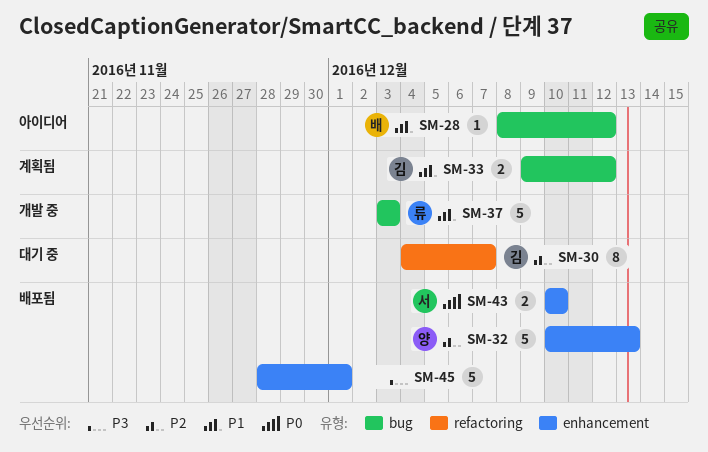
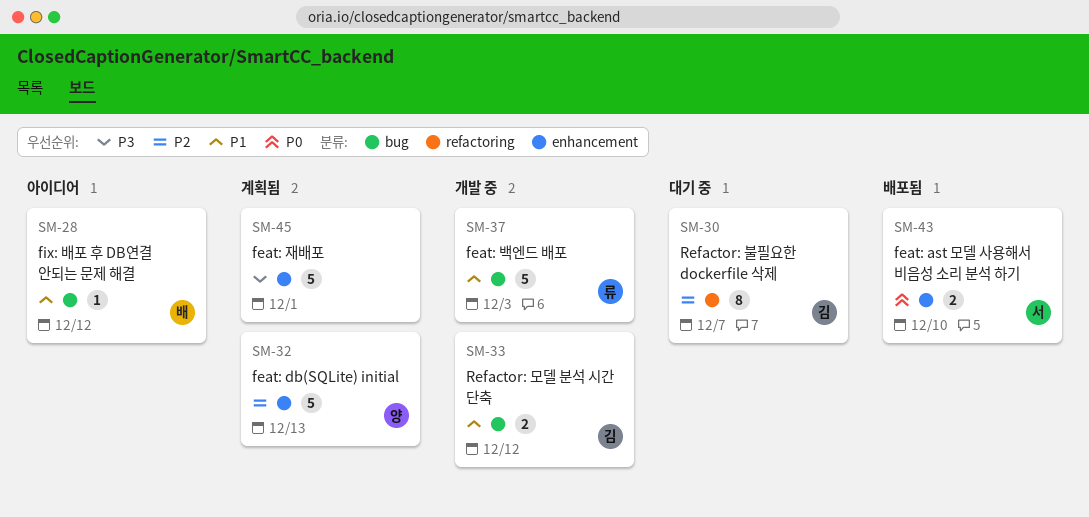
SM-32, status: 배포됨 -> 계획됨
SM-33, status: 계획됨 -> 개발 중
SM-45, status: 배포됨 -> 계획됨

